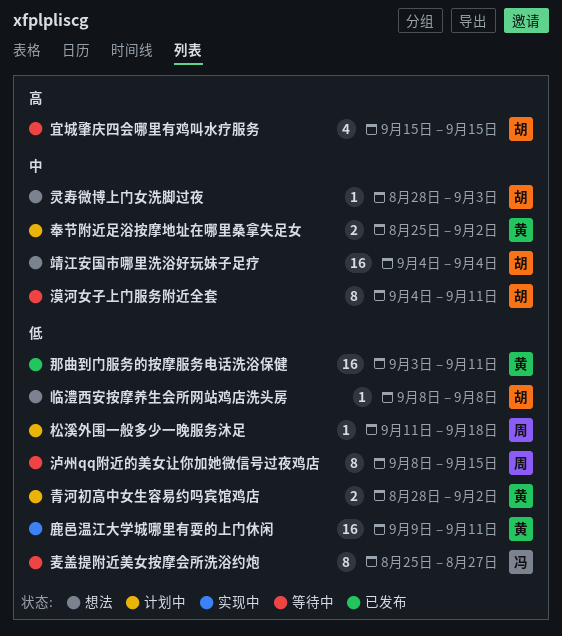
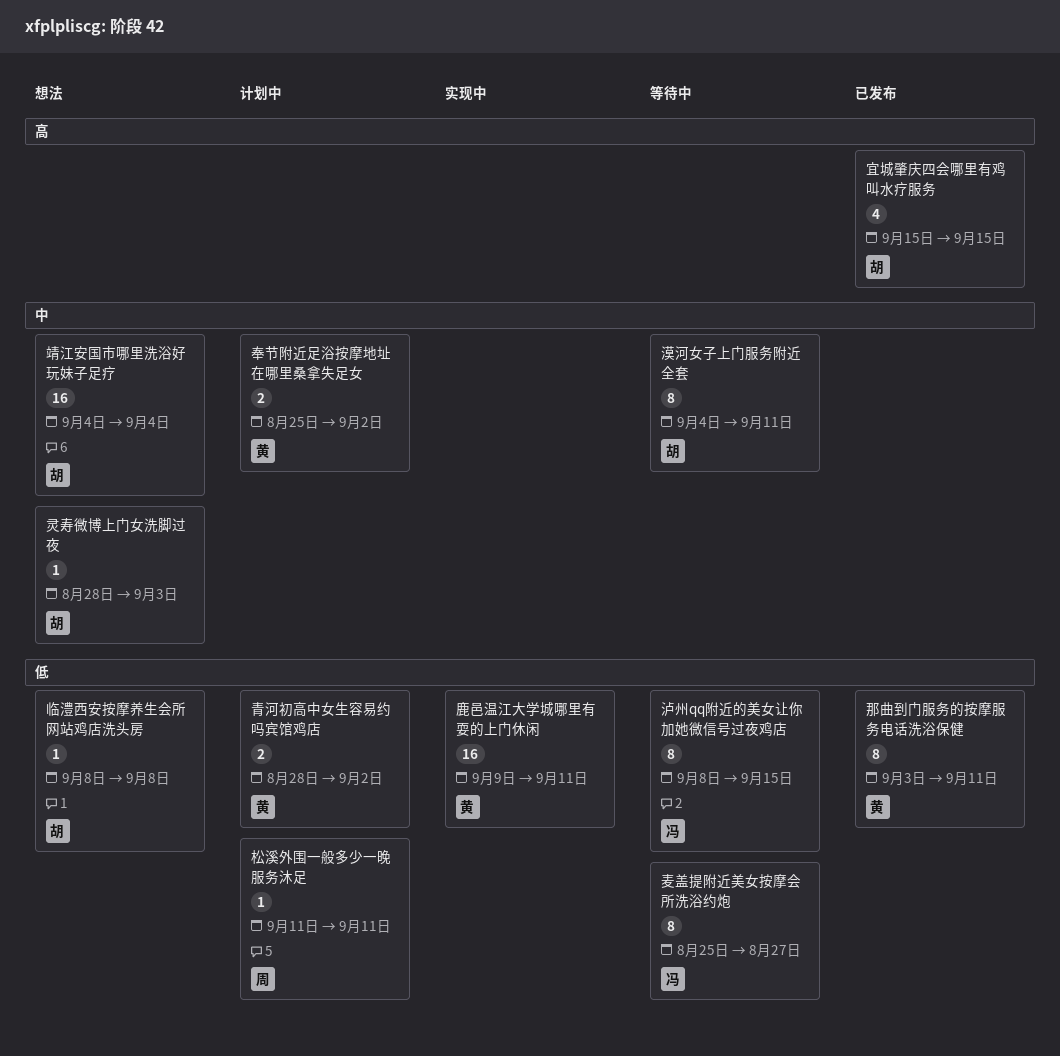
宜城肇庆四会哪里有鸡叫水疗服务, status: 等待中 -> 已发布
松溪外围一般多少一晚服务沐足, due: Sep 18 -> Sep 11
泸州qq附近的美女让你加她微信号过夜鸡店, owner: 周 -> 冯
那曲到门服务的按摩服务电话洗浴保健, estimate: 16 -> 8

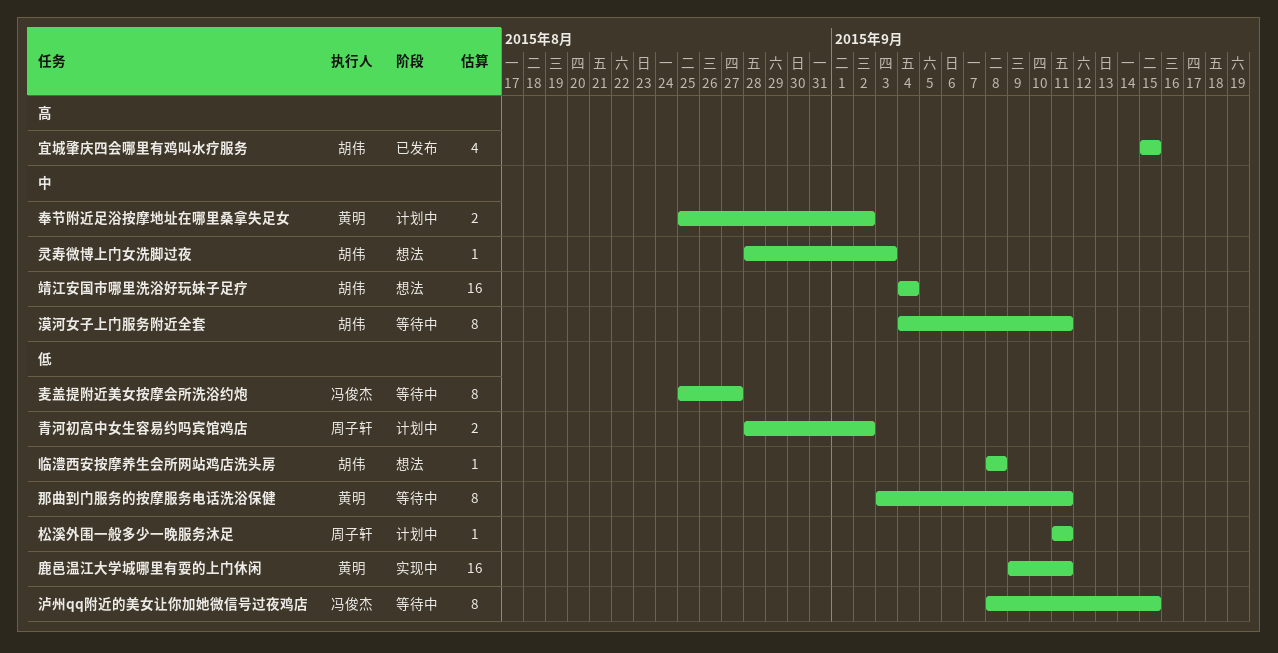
那曲到门服务的按摩服务电话洗浴保健, status: 已发布 -> 等待中
青河初高中女生容易约吗宾馆鸡店, owner: 黄明 -> 周子轩

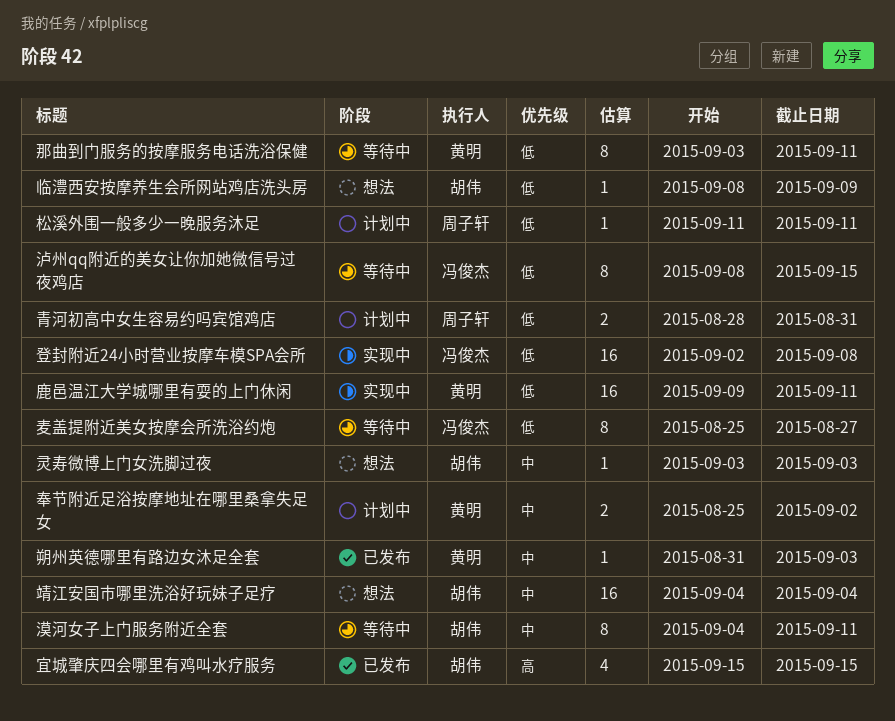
临澧西安按摩养生会所网站鸡店洗头房, due: Sep 8 -> Sep 9
朔州英德哪里有路边女沐足全套: none -> present
灵寿微博上门女洗脚过夜, start: Aug 28 -> Sep 3
登封附近24小时营业按摩车模SPA会所: none -> present
青河初高中女生容易约吗宾馆鸡店, due: Sep 2 -> Aug 31

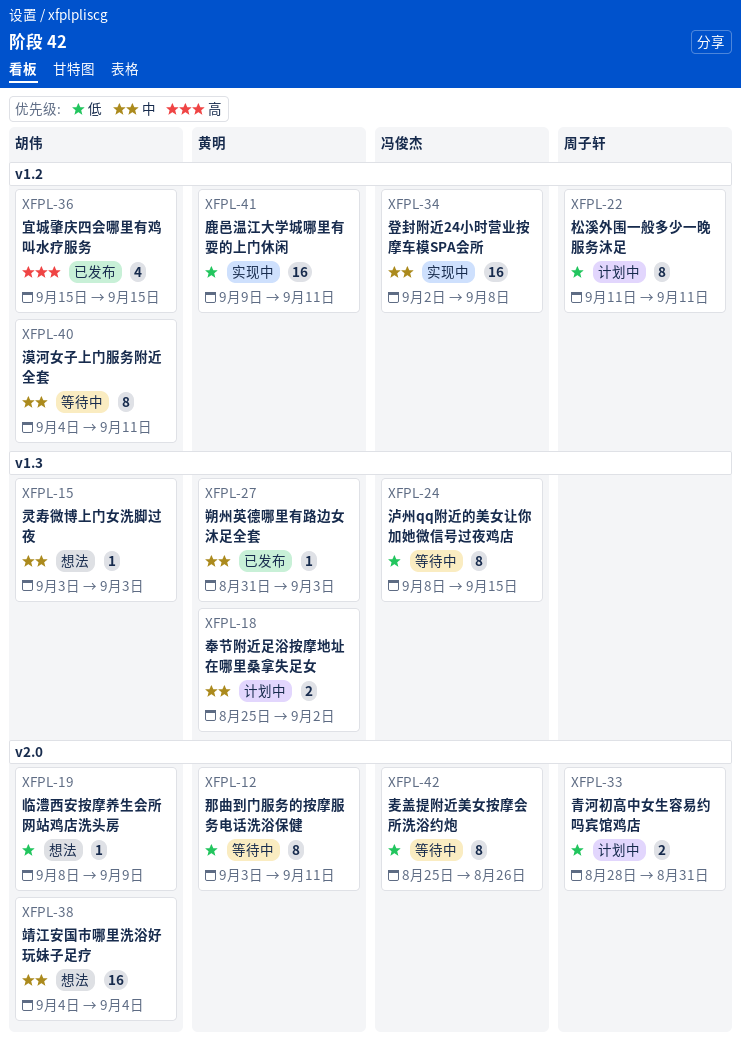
松溪外围一般多少一晚服务沐足, estimate: 1 -> 8
登封附近24小时营业按摩车模SPA会所, priority: 低 -> 中
麦盖提附近美女按摩会所洗浴约炮, due: Aug 27 -> Aug 26

